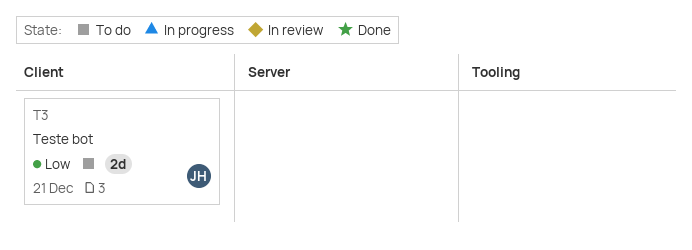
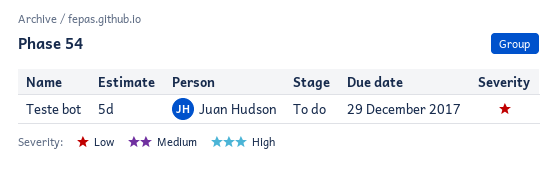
Teste bot, estimate: 2d -> 5d
Teste bot, due: Dec 21 -> Dec 29

